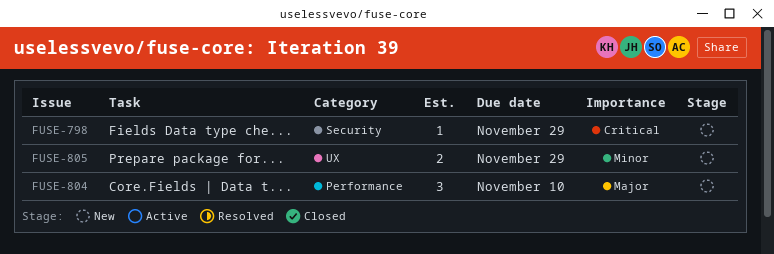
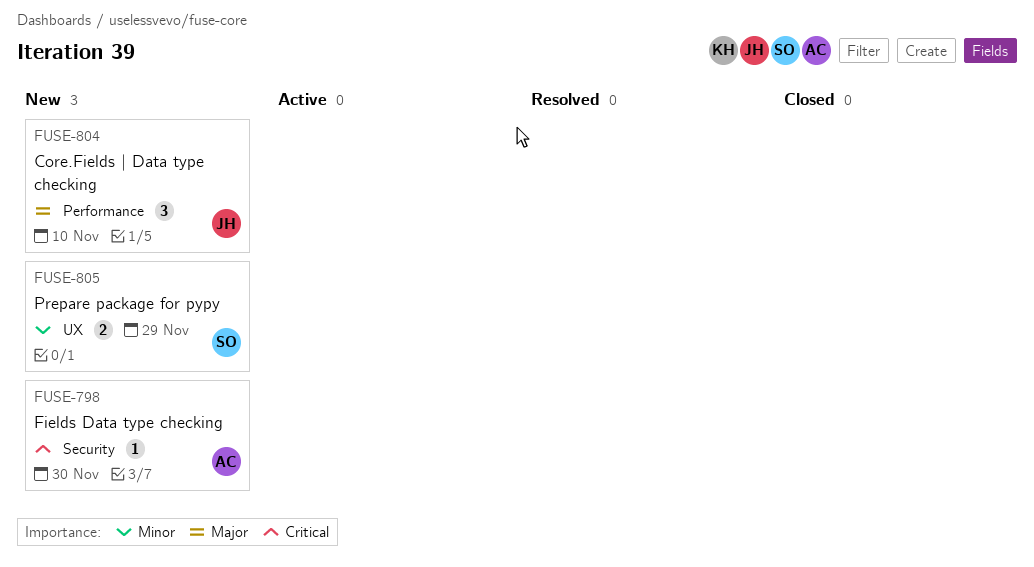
FUSE-798, due: Nov 29 -> Nov 30

